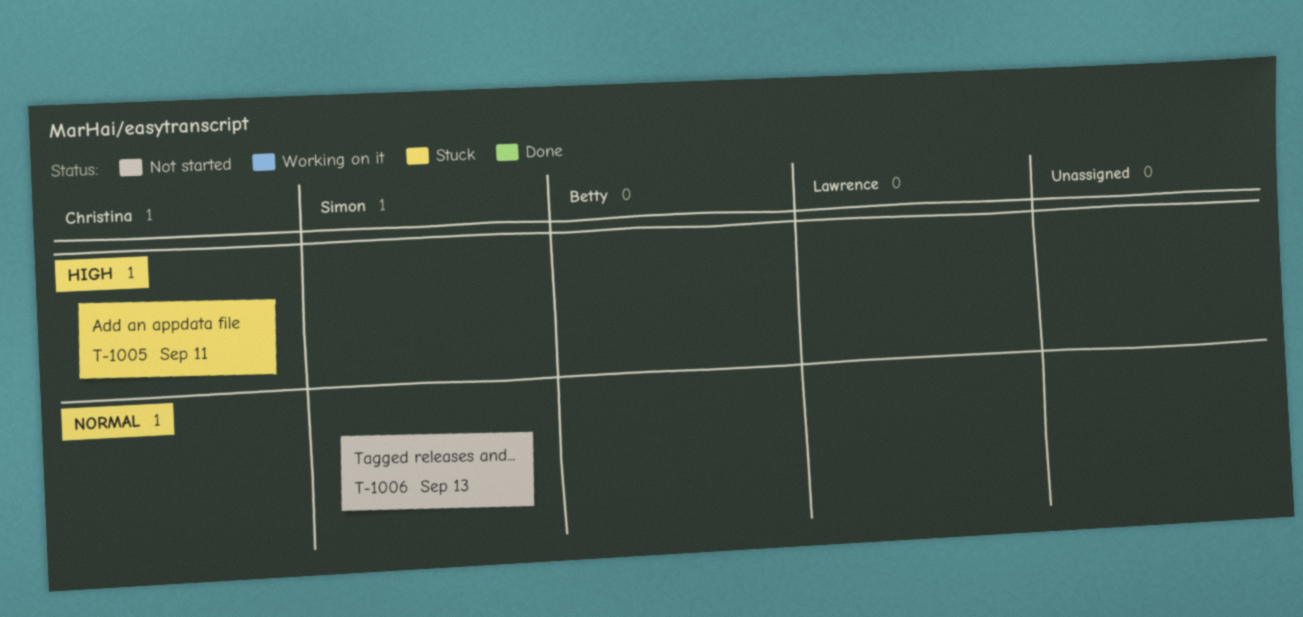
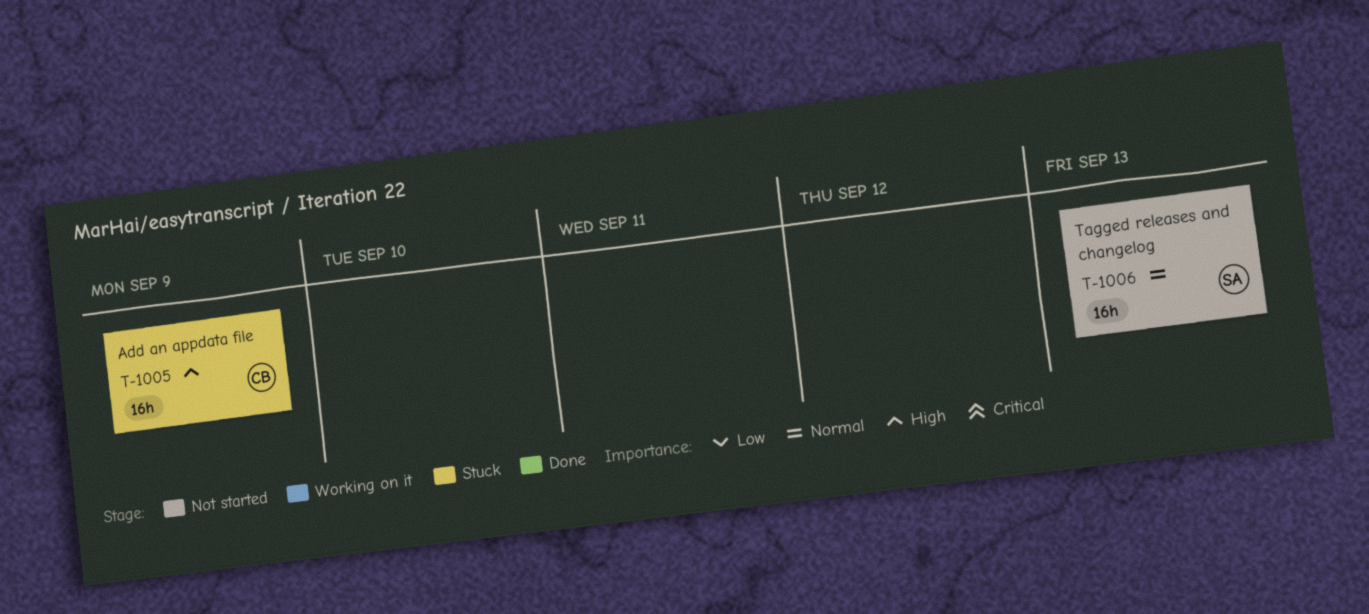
T-1005, due: Sep 11 -> Sep 9

